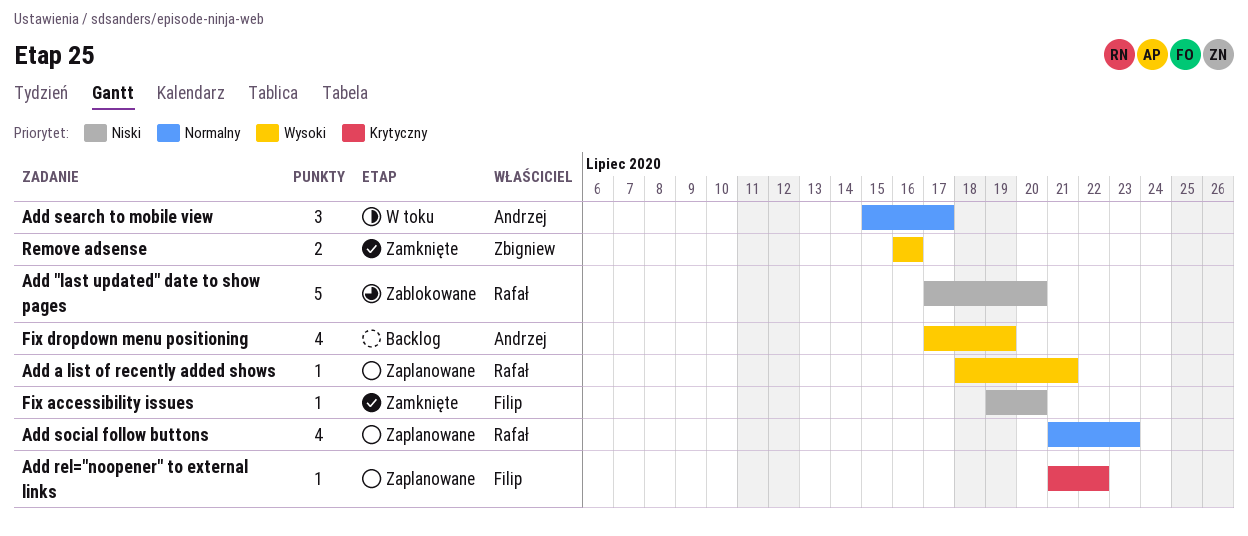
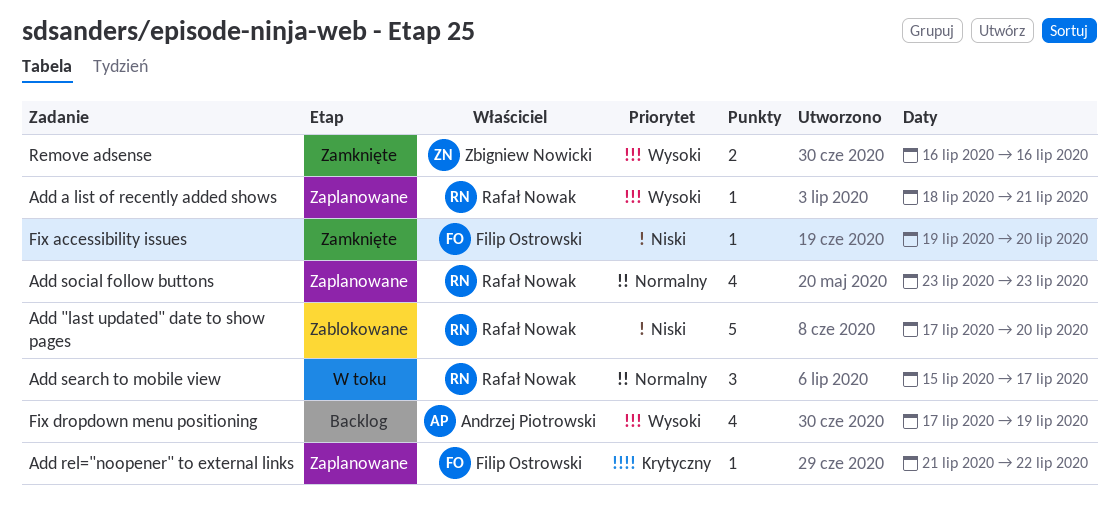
Add search to mobile view, owner: Andrzej Piotrowski -> Rafał Nowak
Add social follow buttons, start: Jul 21 -> Jul 23

